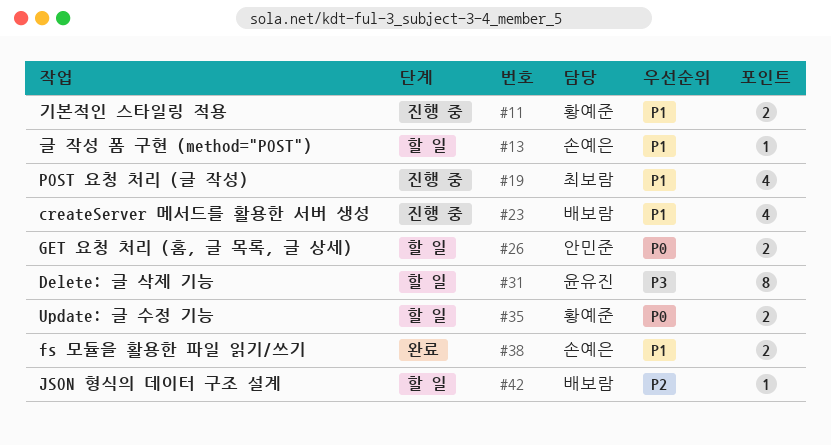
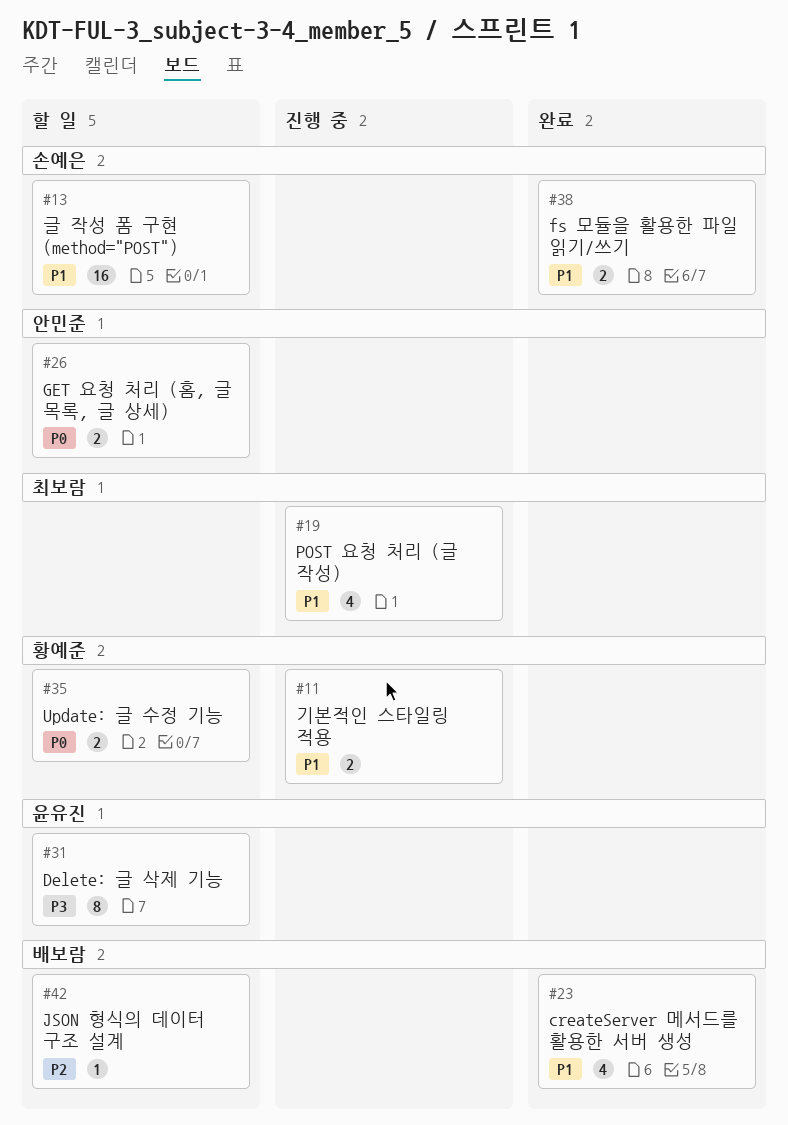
#13, estimate: 1 -> 16
#23, status: 진행 중 -> 완료

